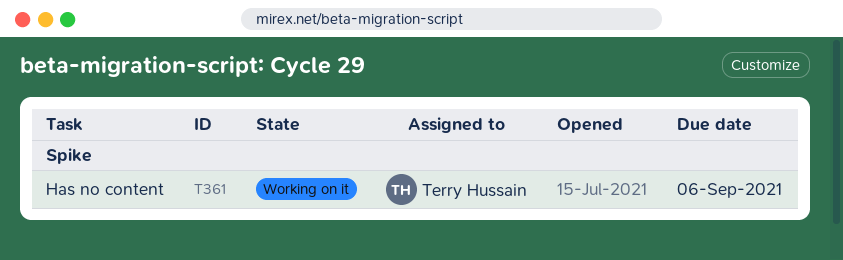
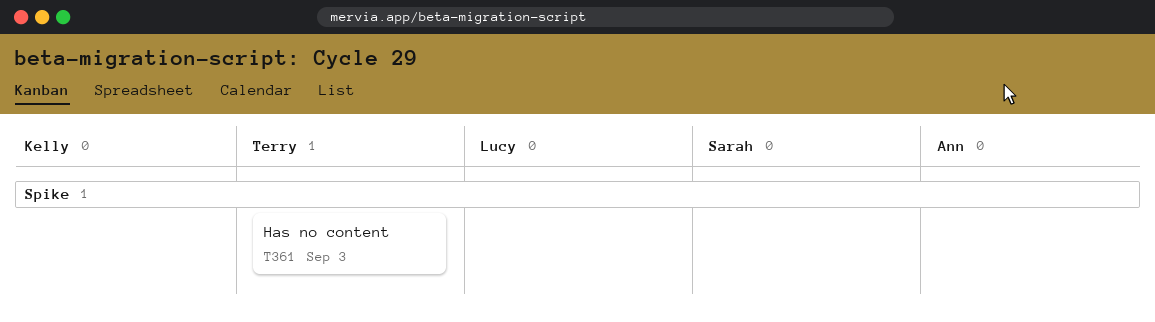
T361, due: Sep 6 -> Sep 3

